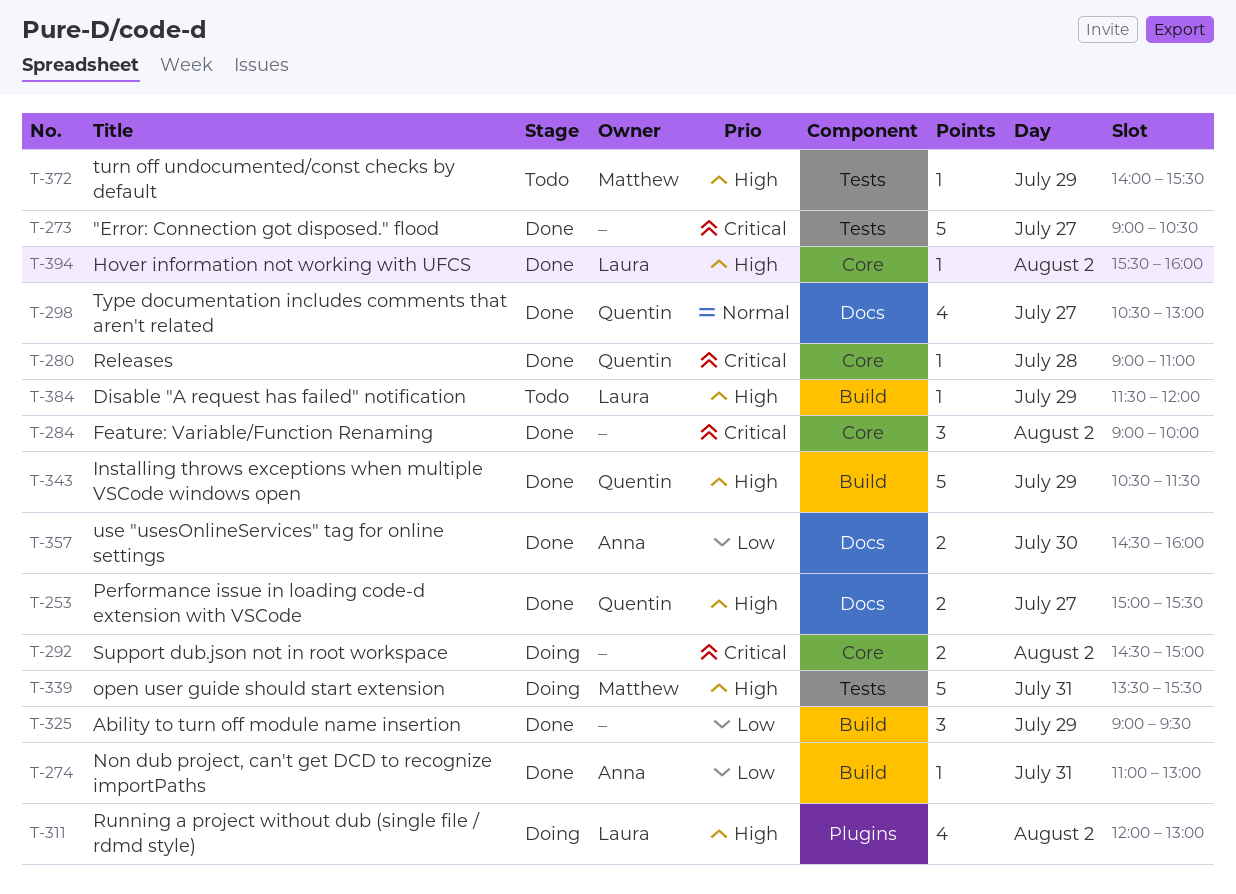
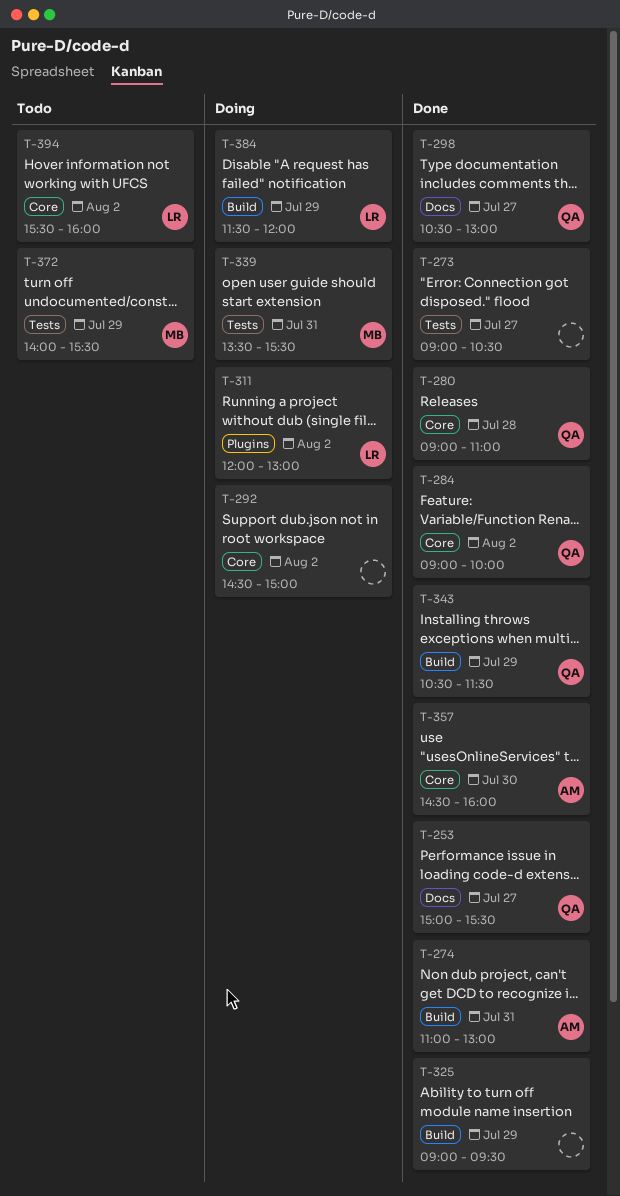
T-284, owner: none -> Quentin
T-357, label: Docs -> Core
T-384, status: Todo -> Doing
T-394, status: Done -> Todo

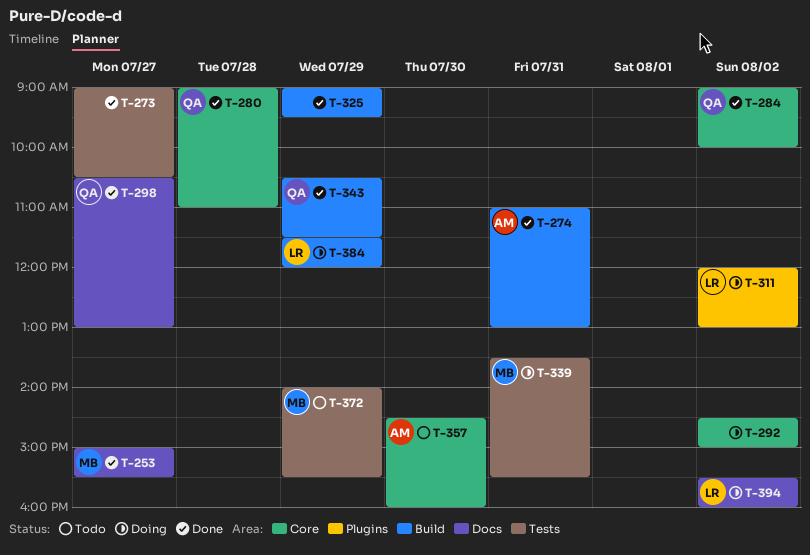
T-253, owner: QA -> MB
T-357, status: Done -> Todo
T-394, status: Todo -> Doing
T-394, label: Core -> Docs

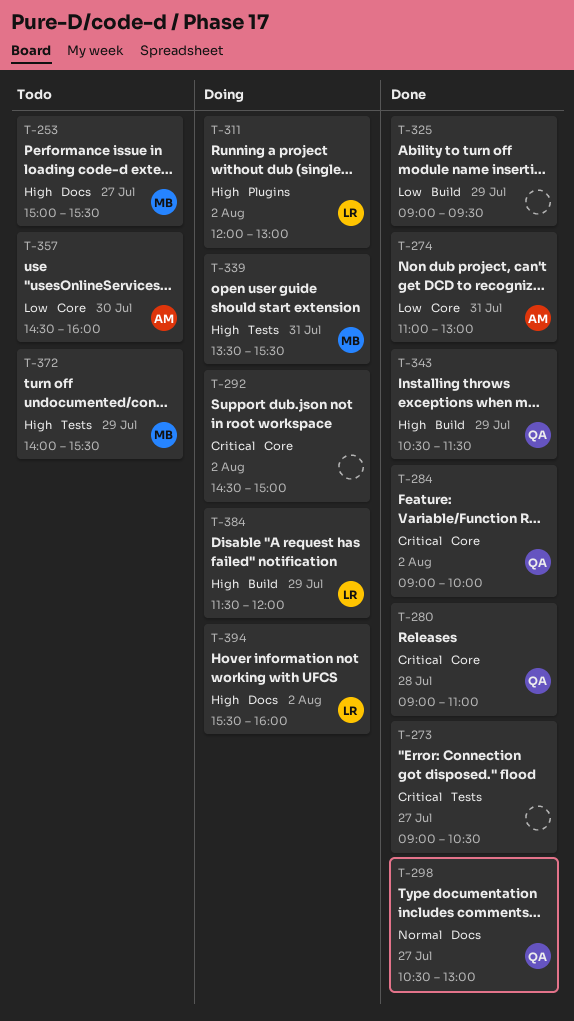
T-253, status: Done -> Todo
T-274, label: Build -> Core

